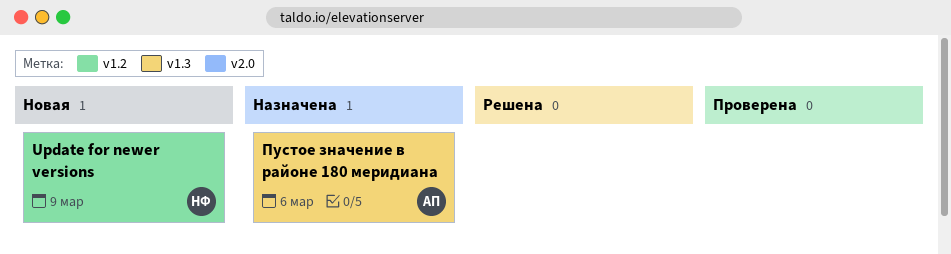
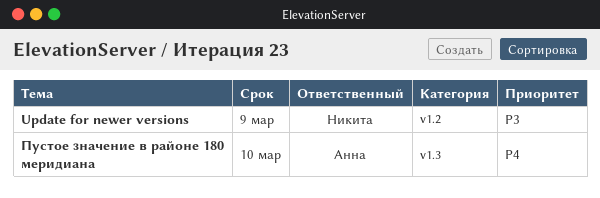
Пустое значение в районе 180 меридиана, due: Mar 6 -> Mar 10

